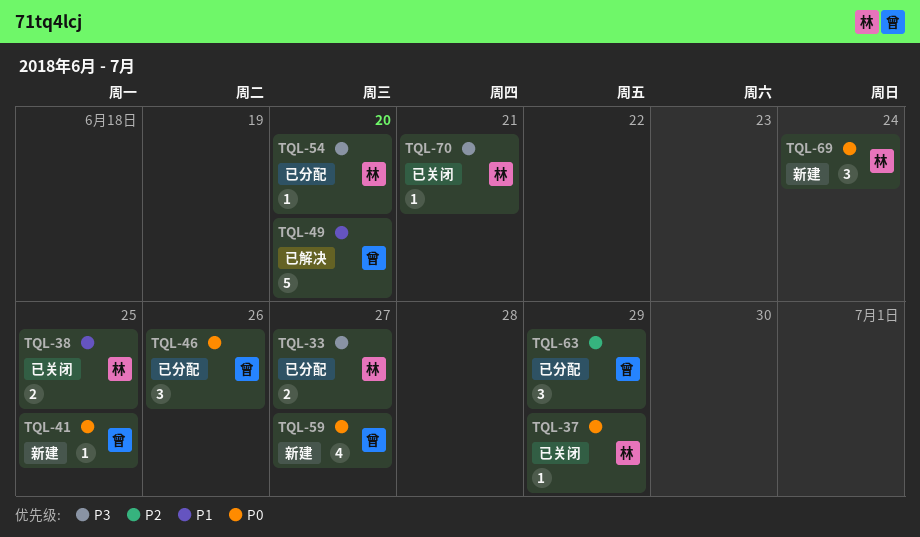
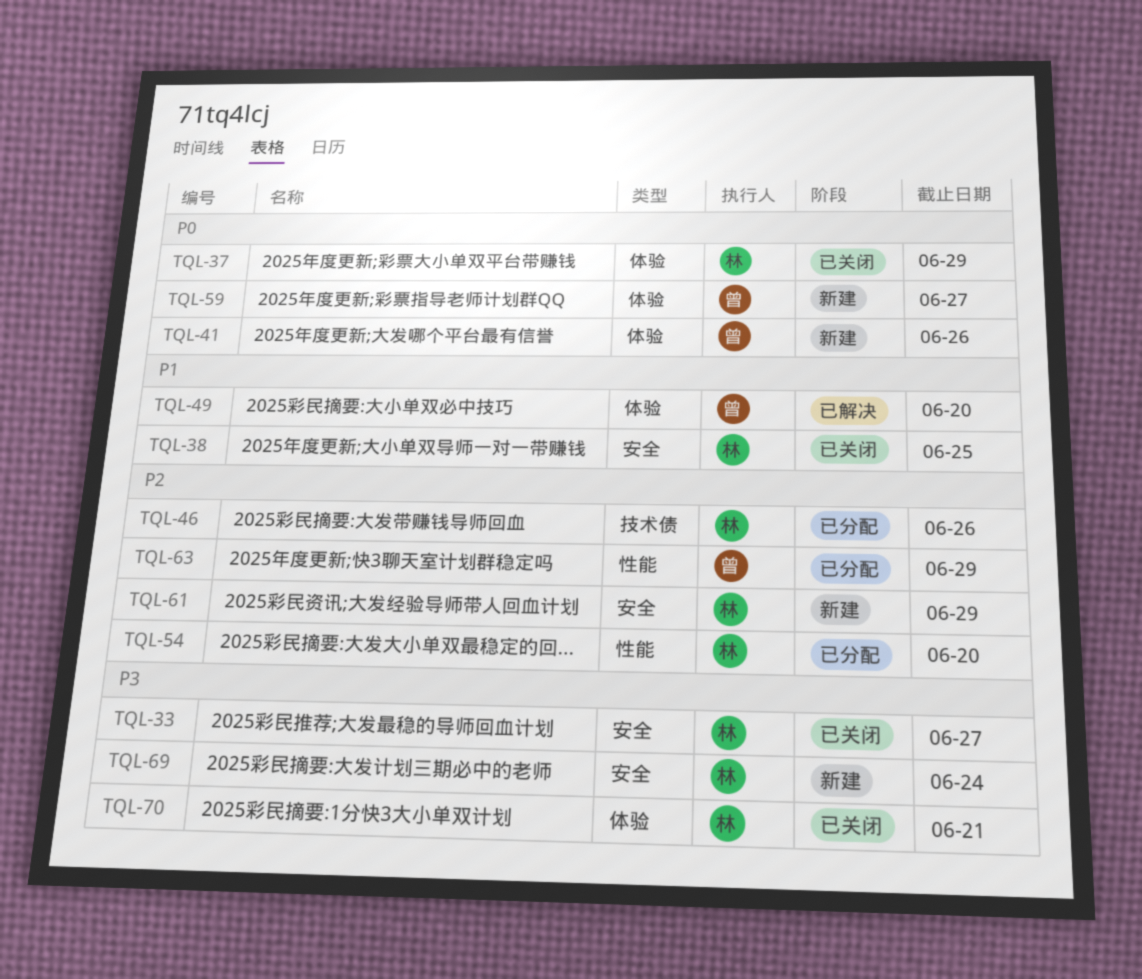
TQL-33, status: 已分配 -> 已关闭
TQL-41, due: Jun 25 -> Jun 26
TQL-46, owner: 曾 -> 林
TQL-46, priority: P0 -> P2
TQL-54, priority: P3 -> P2
TQL-61: none -> present
TQL-69, priority: P0 -> P3

